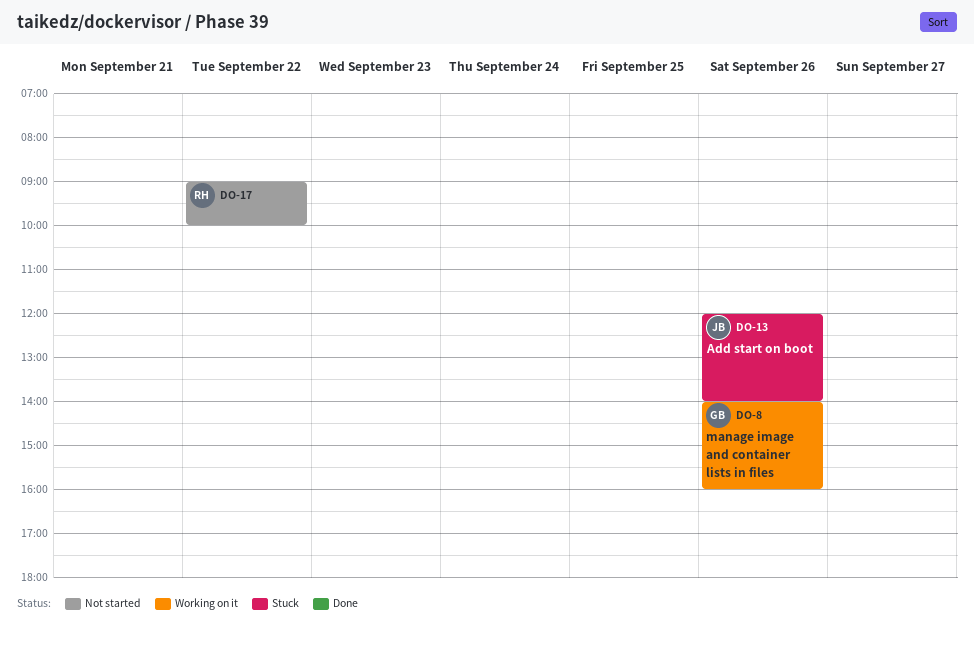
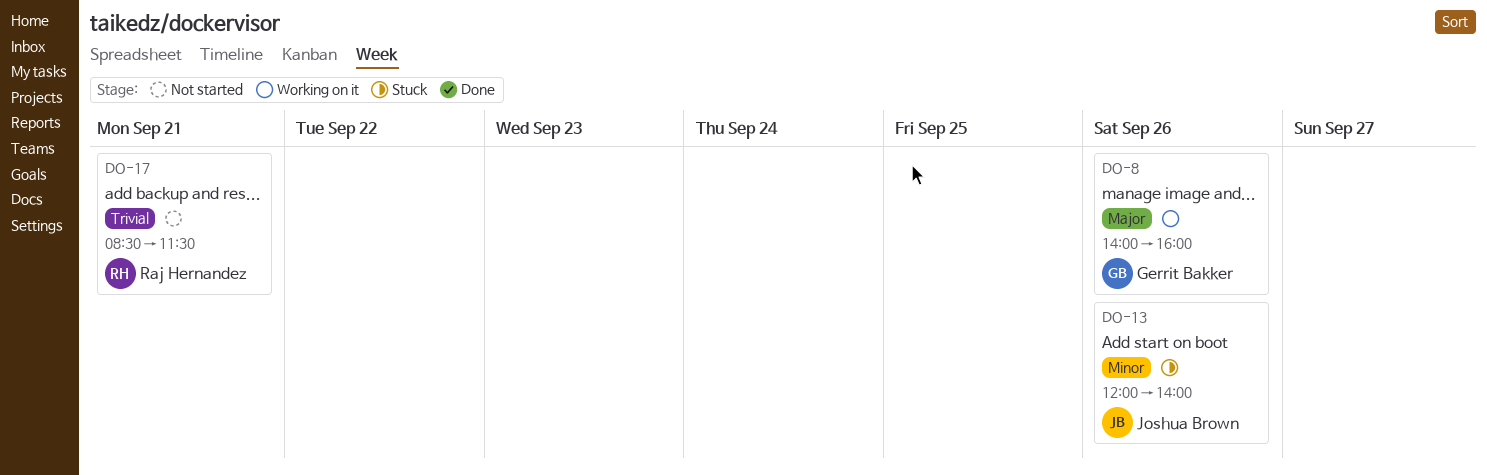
DO-17, day: Sep 22 -> Sep 21
DO-17, begins: 09:00 -> 08:30
DO-17, ends: 10:00 -> 11:30

